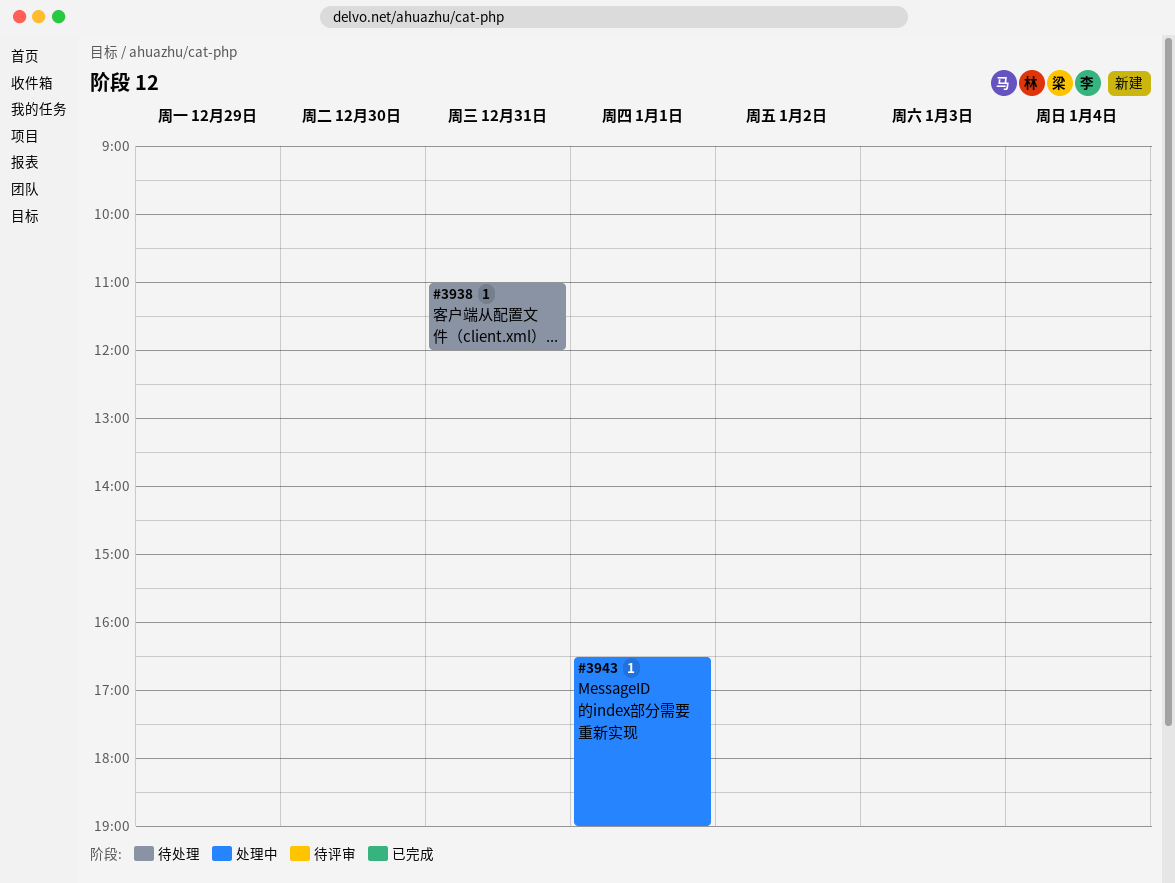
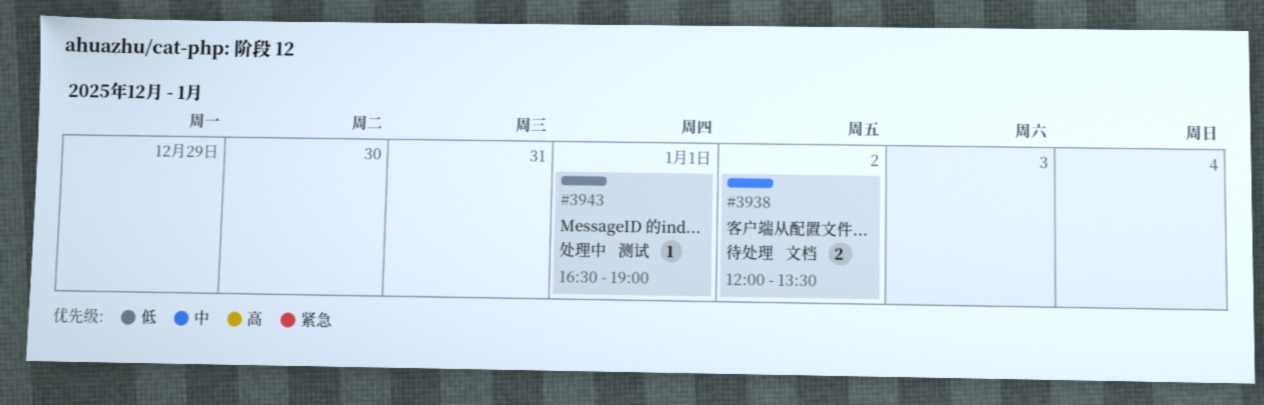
#3938, estimate: 1 -> 2
#3938, day: Dec 31 -> Jan 2
#3938, begins: 11:00 -> 12:00
#3938, ends: 12:00 -> 13:30

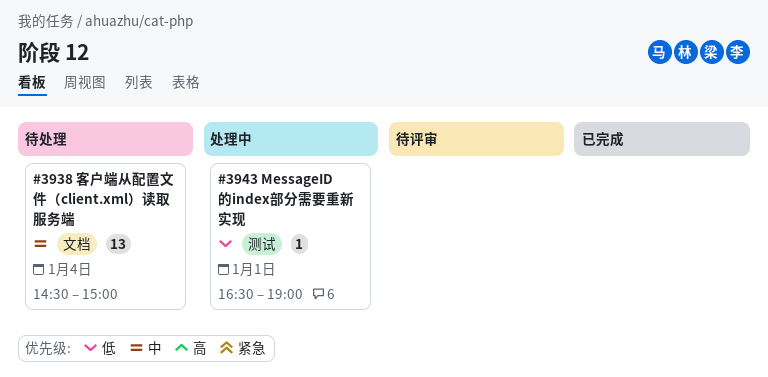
#3938, estimate: 2 -> 13
#3938, day: Jan 2 -> Jan 4
#3938, begins: 12:00 -> 14:30
#3938, ends: 13:30 -> 15:00

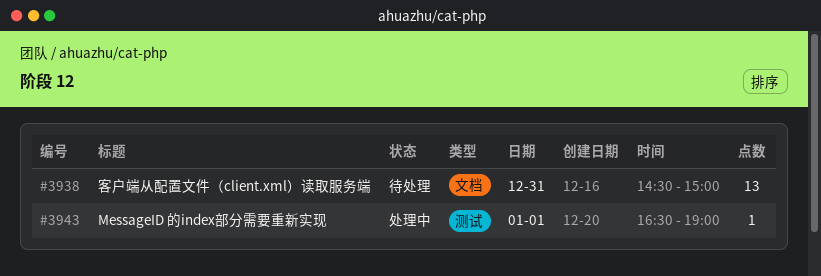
#3938, day: Jan 4 -> Dec 31

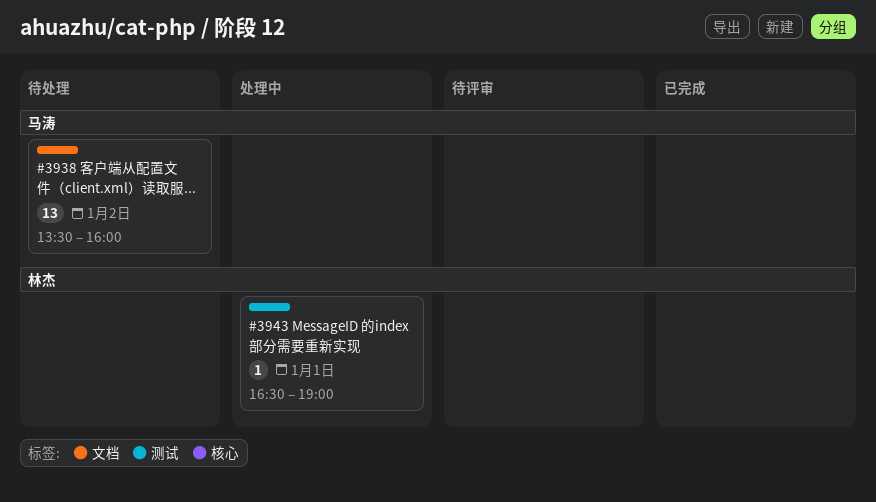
#3938, day: Dec 31 -> Jan 2
#3938, begins: 14:30 -> 13:30
#3938, ends: 15:00 -> 16:00

